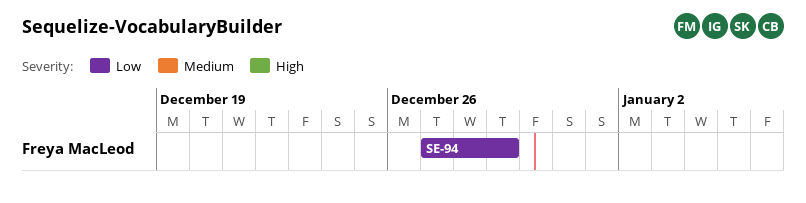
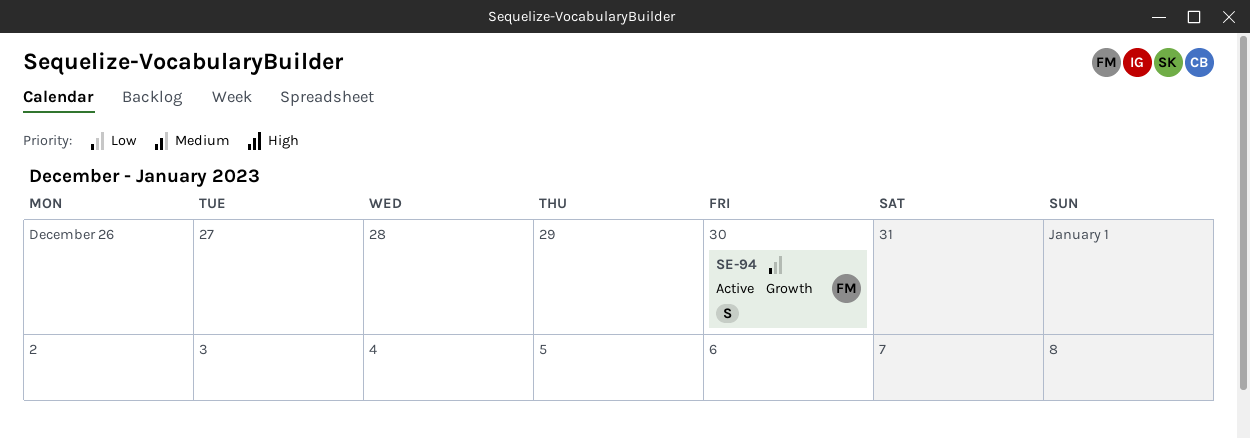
SE-94, due: Dec 29 -> Dec 30

